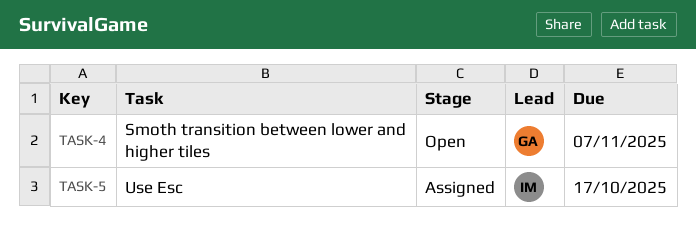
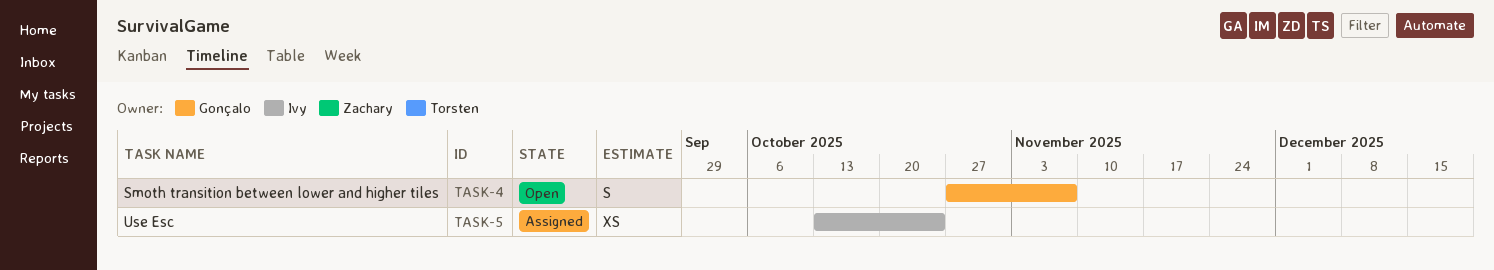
TASK-5, due: Oct 17 -> Oct 24

